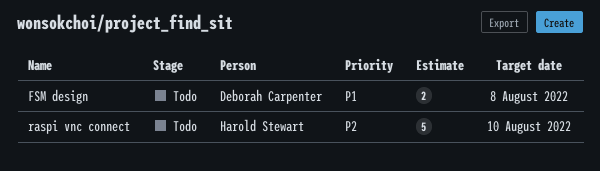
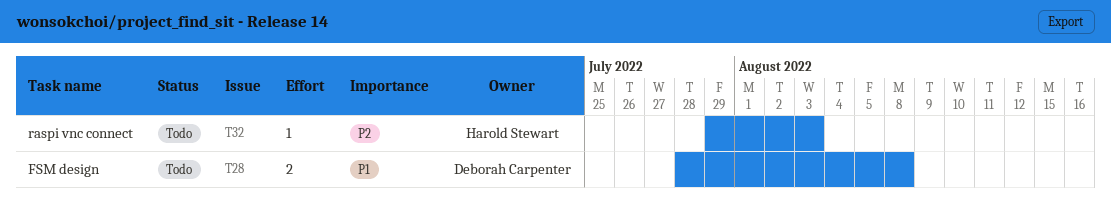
raspi vnc connect, estimate: 5 -> 1
raspi vnc connect, due: Aug 10 -> Aug 3

